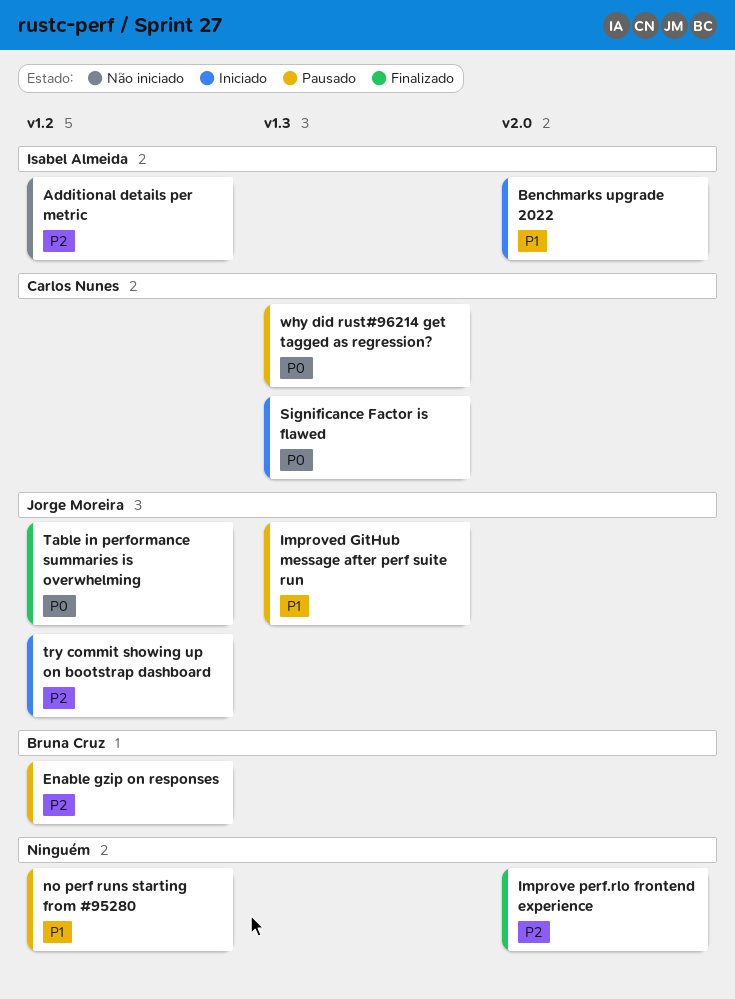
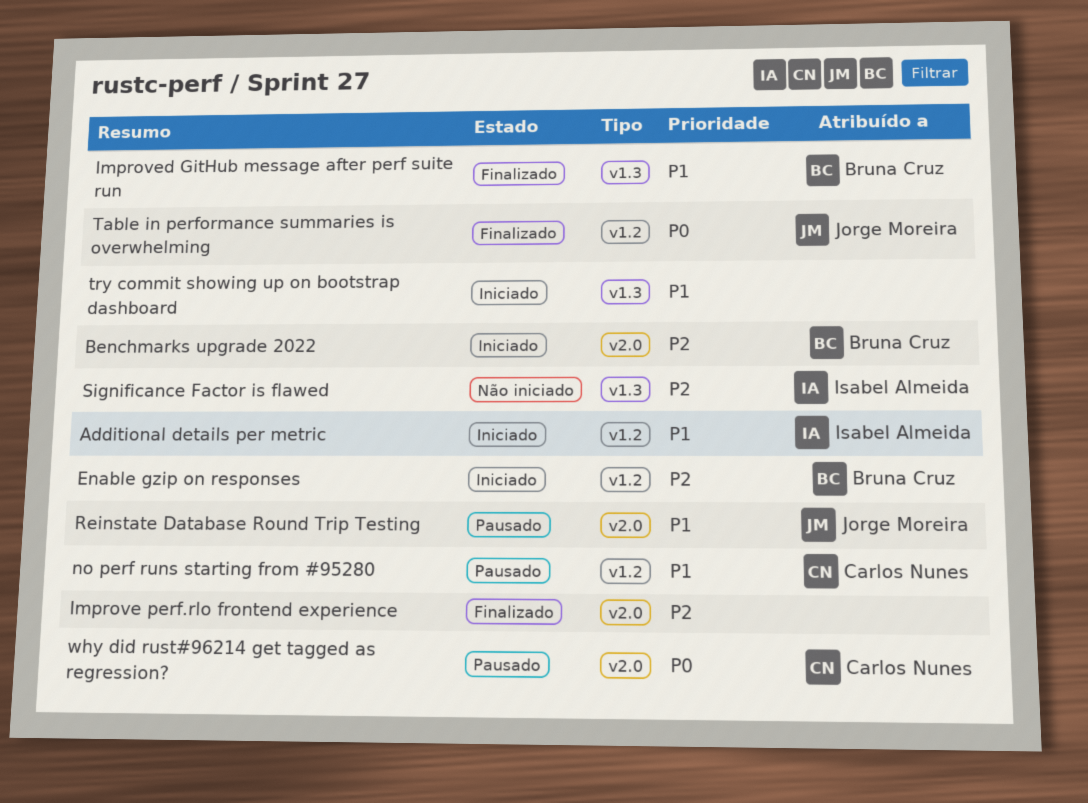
Additional details per metric, status: Não iniciado -> Iniciado
Additional details per metric, priority: P2 -> P1
Benchmarks upgrade 2022, owner: Isabel Almeida -> Bruna Cruz
Benchmarks upgrade 2022, priority: P1 -> P2
Enable gzip on responses, status: Pausado -> Iniciado
Improved GitHub message after perf suite run, status: Pausado -> Finalizado
Improved GitHub message after perf suite run, owner: Jorge Moreira -> Bruna Cruz
no perf runs starting from #95280, owner: none -> Carlos Nunes
Reinstate Database Round Trip Testing: none -> present
Significance Factor is flawed, status: Iniciado -> Não iniciado
Significance Factor is flawed, owner: Carlos Nunes -> Isabel Almeida
Significance Factor is flawed, priority: P0 -> P2
try commit showing up on bootstrap dashboard, owner: Jorge Moreira -> none
try commit showing up on bootstrap dashboard, priority: P2 -> P1
try commit showing up on bootstrap dashboard, label: v1.2 -> v1.3
why did rust#96214 get tagged as regression?, label: v1.3 -> v2.0

